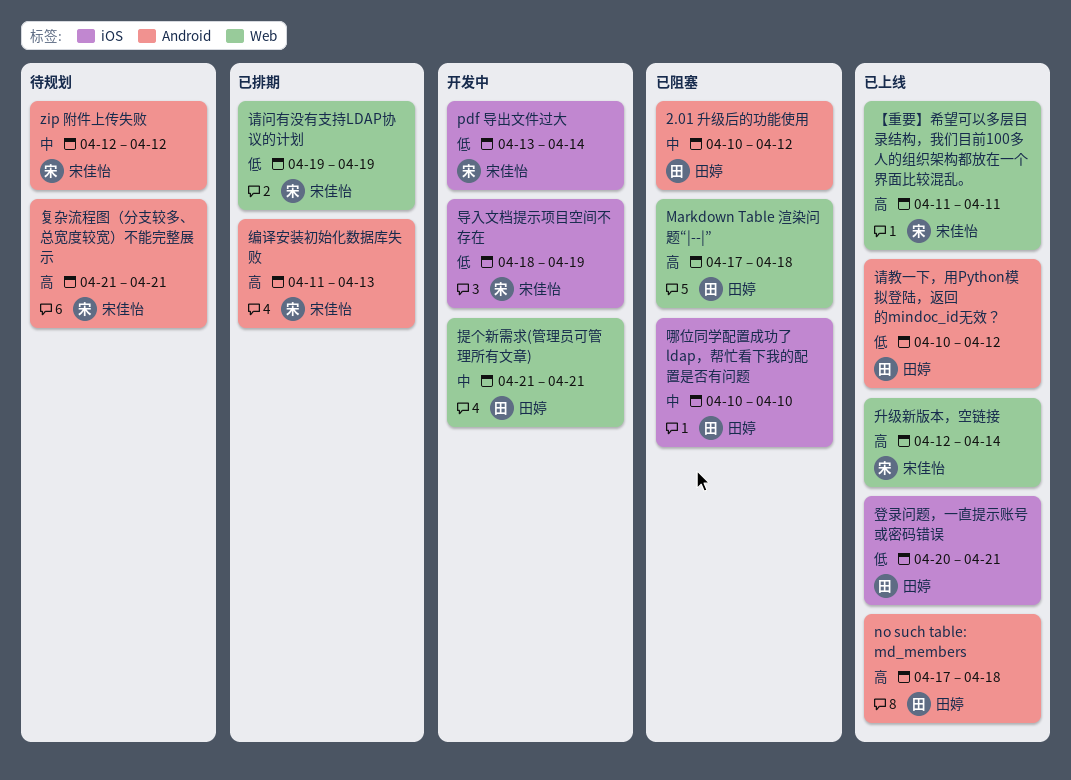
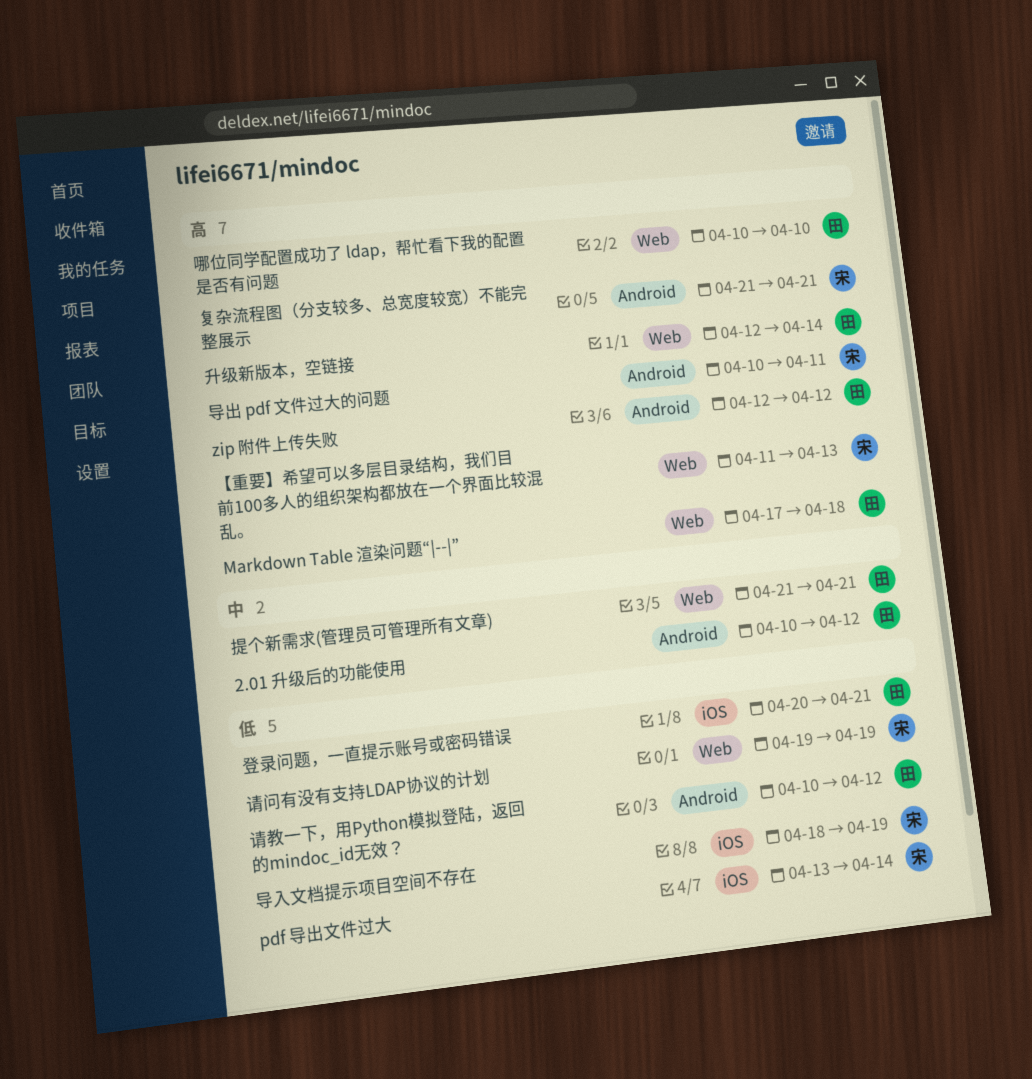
no such table: md_members: present -> none
zip 附件上传失败, owner: 宋佳怡 -> 田婷
zip 附件上传失败, priority: 中 -> 高
【重要】希望可以多层目录结构，我们目前100多人的组织架构都放在一个界面比较混乱。, due: Apr 11 -> Apr 13
升级新版本，空链接, owner: 宋佳怡 -> 田婷
哪位同学配置成功了 ldap，帮忙看下我的配置是否有问题, priority: 中 -> 高
哪位同学配置成功了 ldap，帮忙看下我的配置是否有问题, label: iOS -> Web
导出 pdf 文件过大的问题: none -> present
编译安装初始化数据库失败: present -> none

